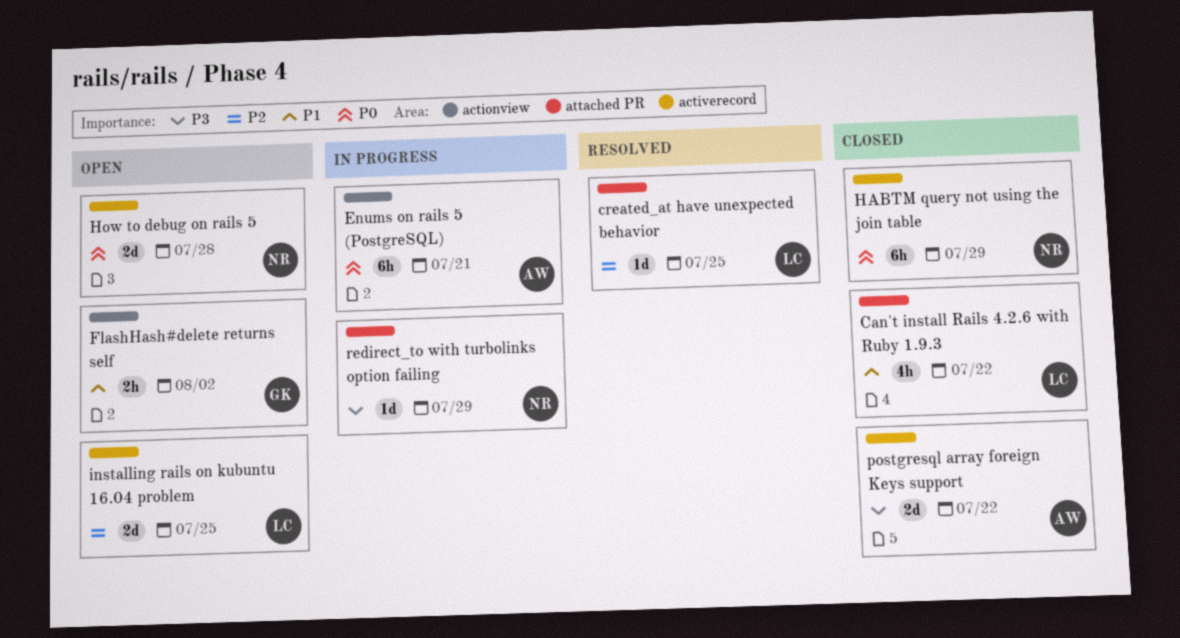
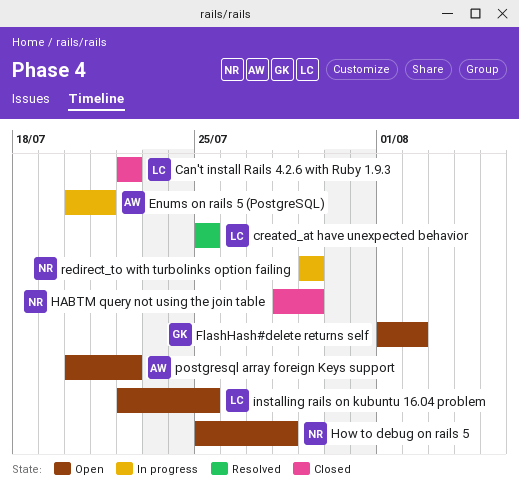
postgresql array foreign Keys support, status: Closed -> Open

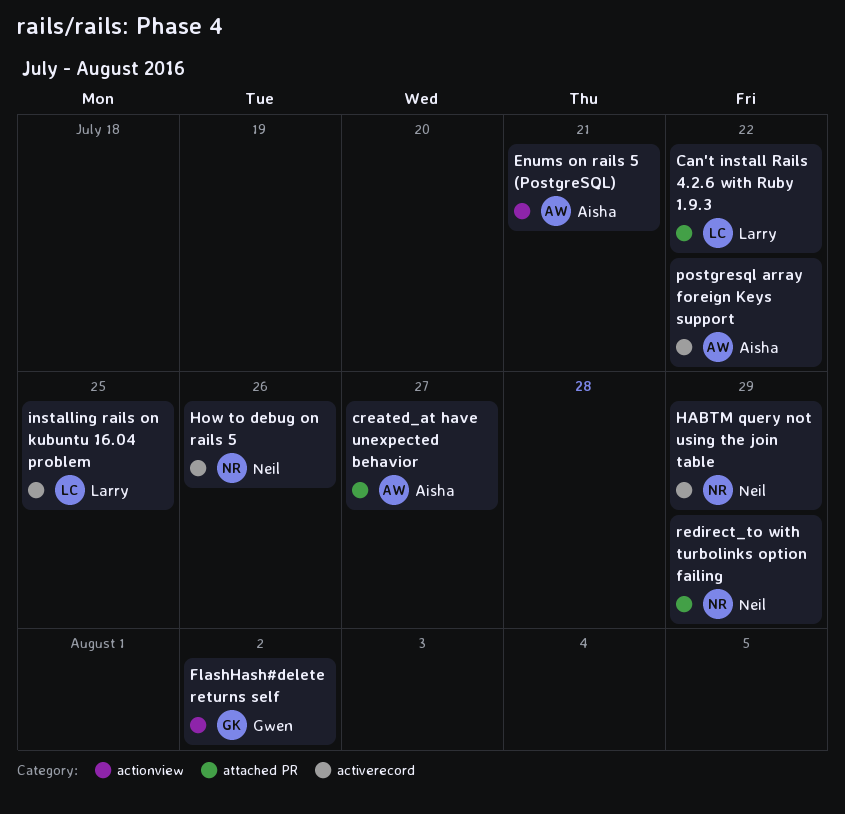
created_at have unexpected behavior, owner: Larry -> Aisha
created_at have unexpected behavior, due: Jul 25 -> Jul 27
How to debug on rails 5, due: Jul 28 -> Jul 26

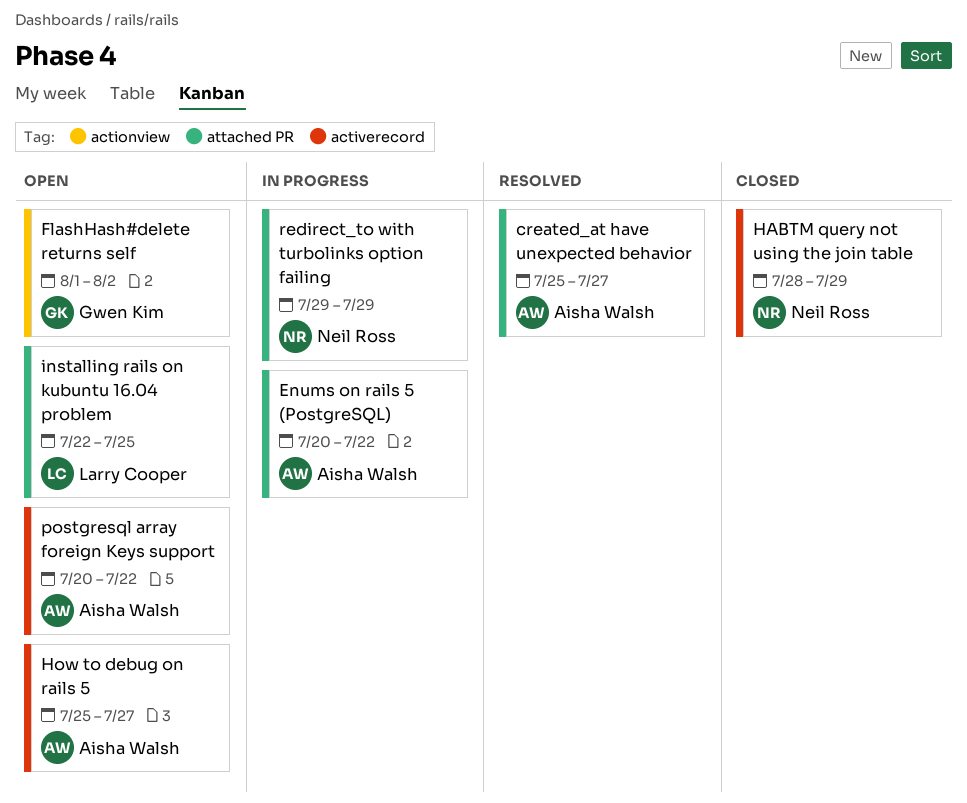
Can't install Rails 4.2.6 with Ruby 1.9.3: present -> none
Enums on rails 5 (PostgreSQL), label: actionview -> attached PR
Enums on rails 5 (PostgreSQL), due: Jul 21 -> Jul 22
How to debug on rails 5, owner: Neil Ross -> Aisha Walsh
How to debug on rails 5, due: Jul 26 -> Jul 27
installing rails on kubuntu 16.04 problem, label: activerecord -> attached PR

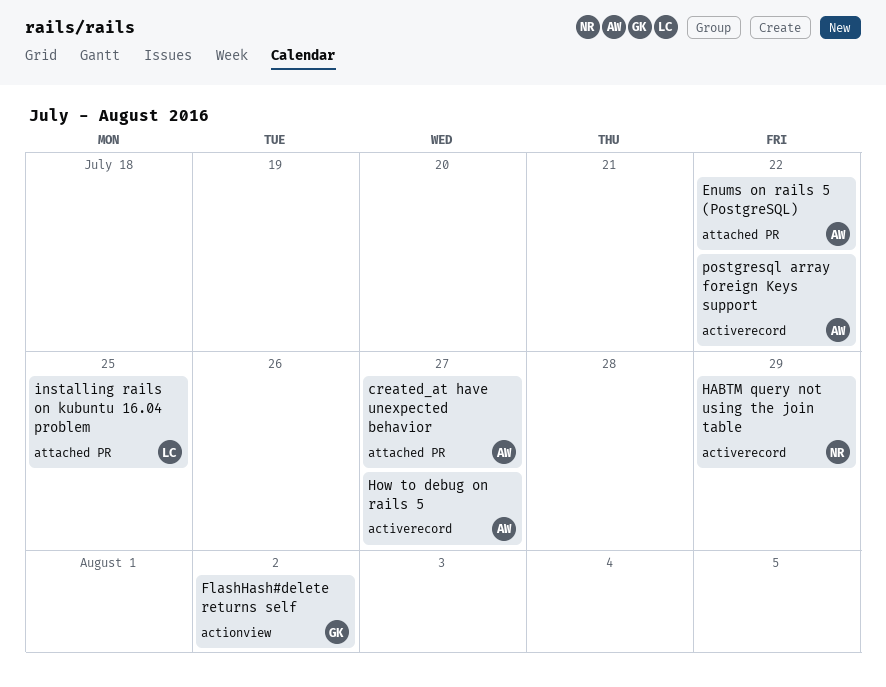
redirect_to with turbolinks option failing: present -> none

